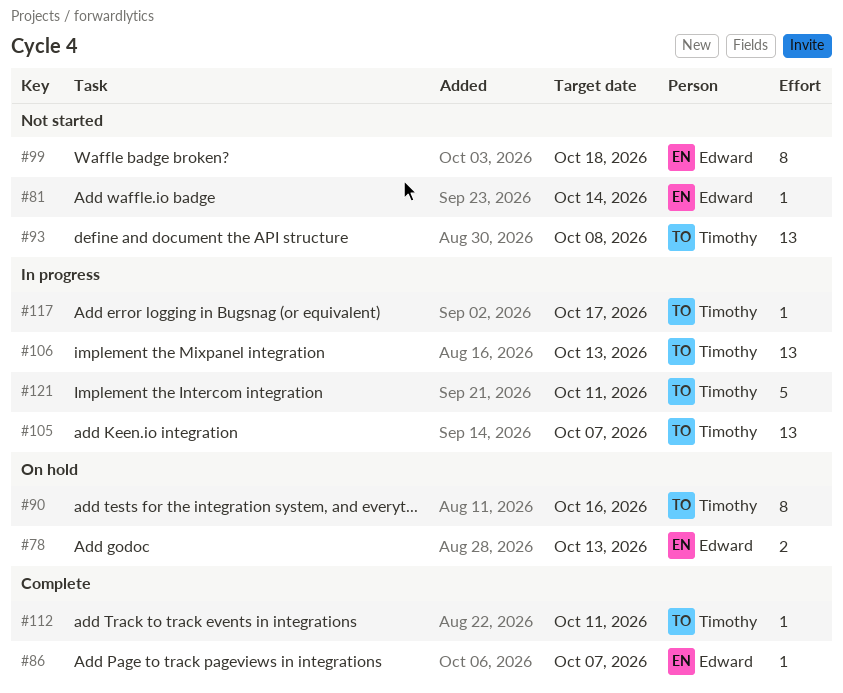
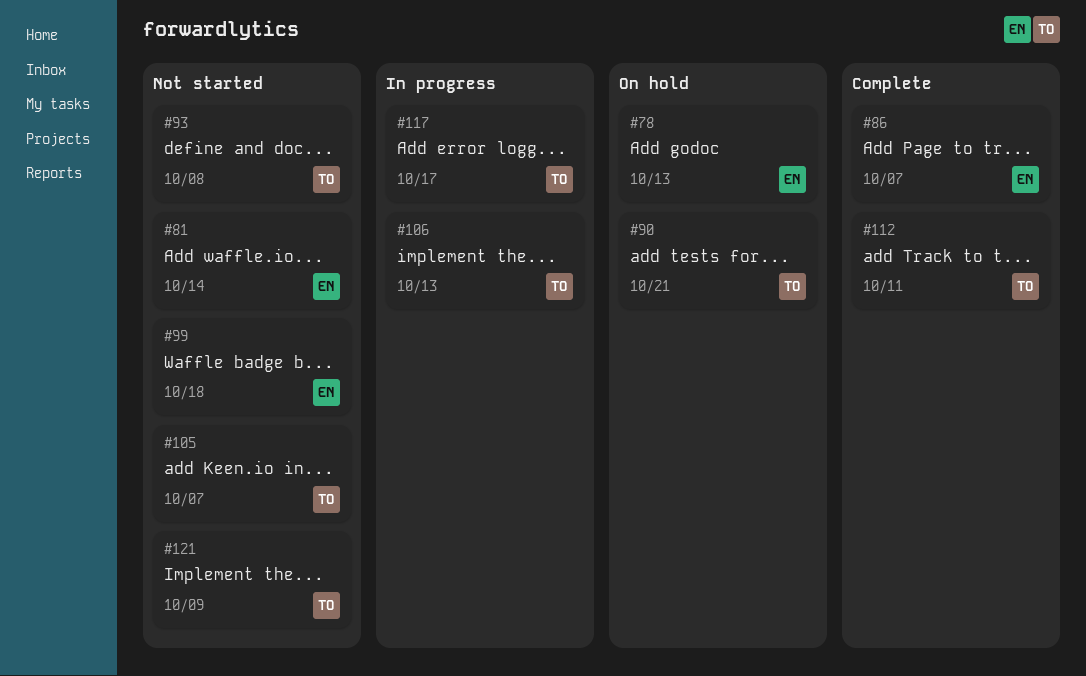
#90, due: Oct 16 -> Oct 21
#105, status: In progress -> Not started
#121, status: In progress -> Not started
#121, due: Oct 11 -> Oct 9

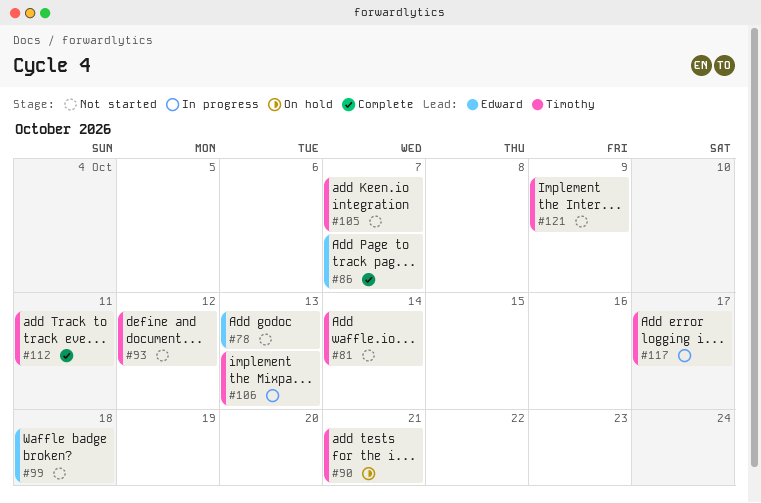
#78, status: On hold -> Not started
#81, owner: Edward -> Timothy
#93, due: Oct 8 -> Oct 12

